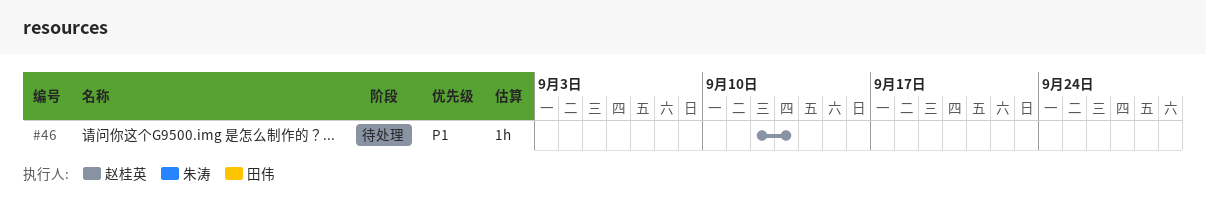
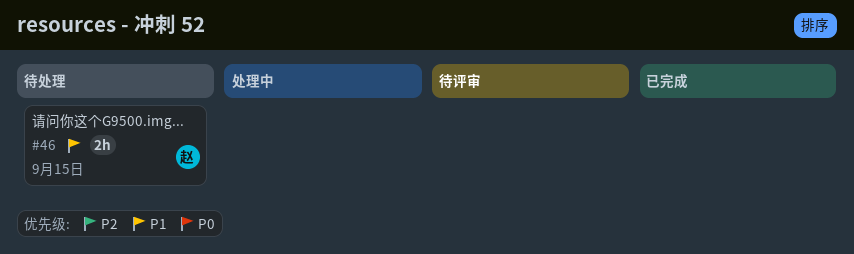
#46, estimate: 1h -> 2h
#46, due: Sep 13 -> Sep 15

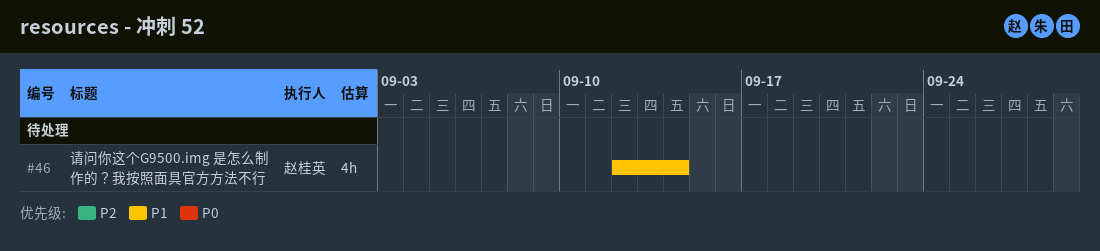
#46, estimate: 2h -> 4h
#46, due: Sep 15 -> Sep 14

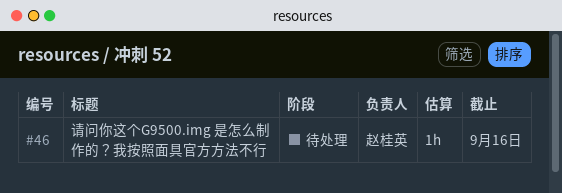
#46, estimate: 4h -> 1h
#46, due: Sep 14 -> Sep 16

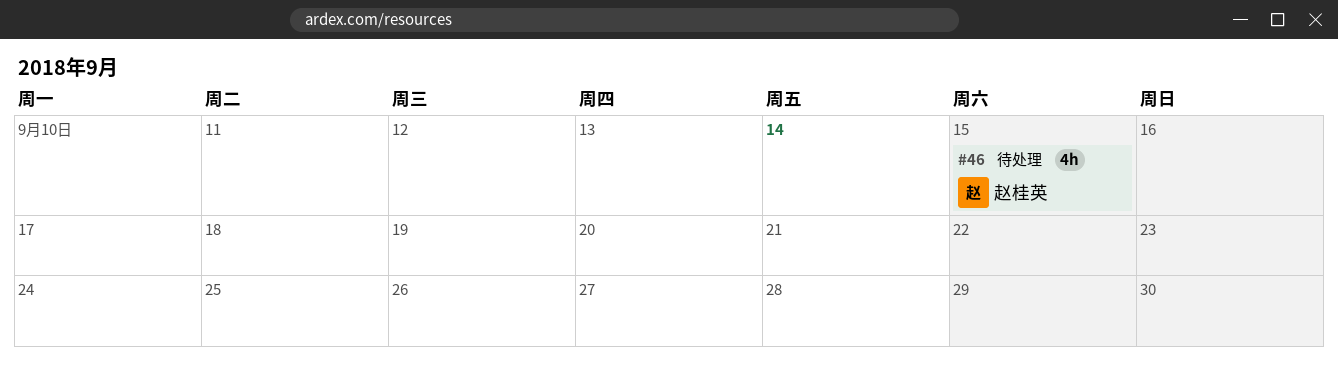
#46, estimate: 1h -> 4h
#46, due: Sep 16 -> Sep 15

